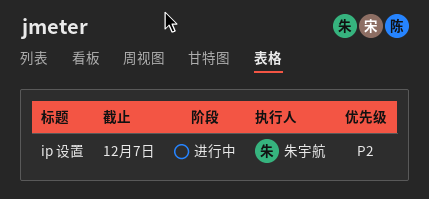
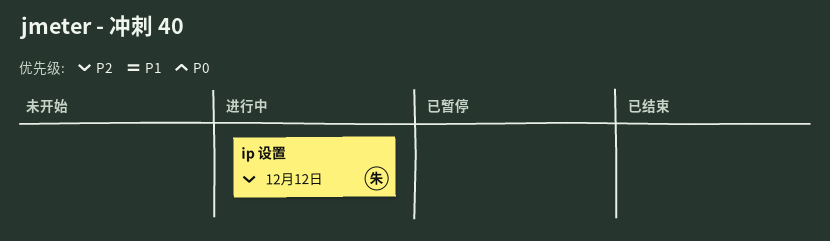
ip 设置, due: Dec 7 -> Dec 12

